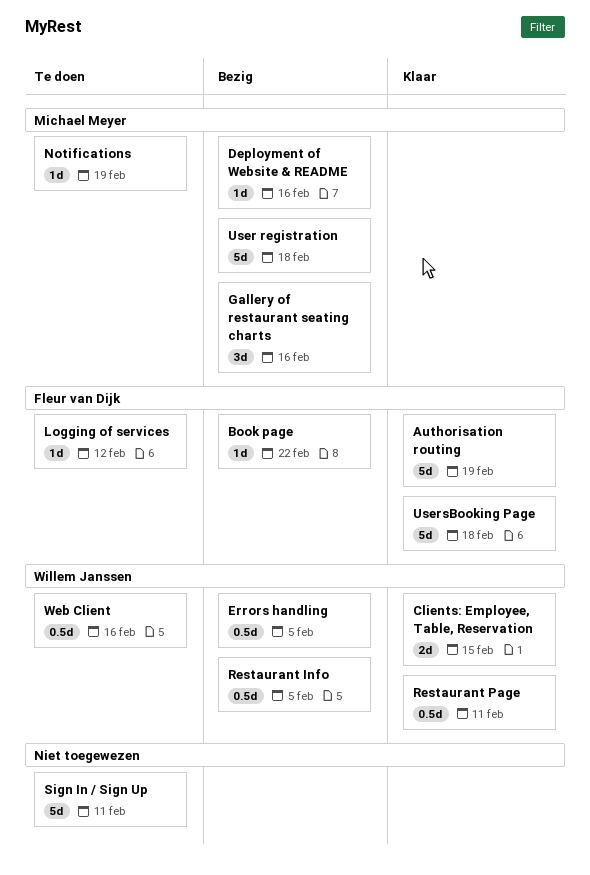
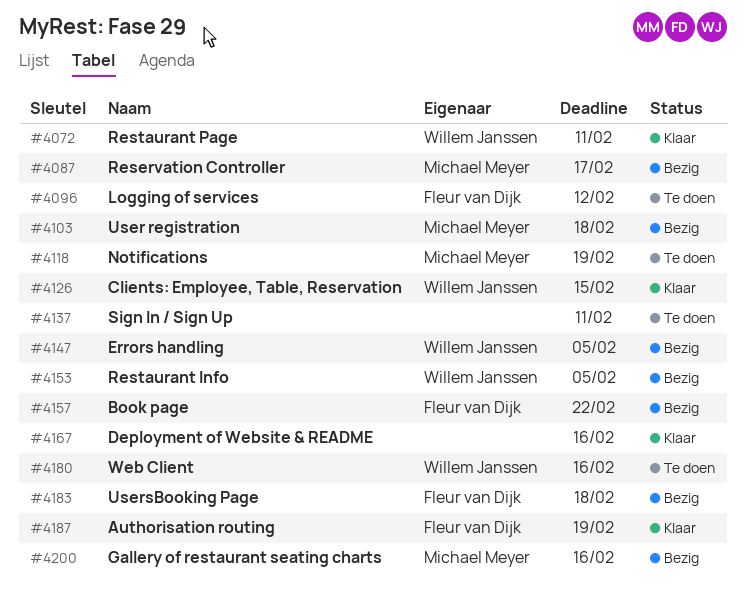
Deployment of Website & README, status: Bezig -> Klaar
Deployment of Website & README, owner: Michael Meyer -> none
Reservation Controller: none -> present
UsersBooking Page, status: Klaar -> Bezig

